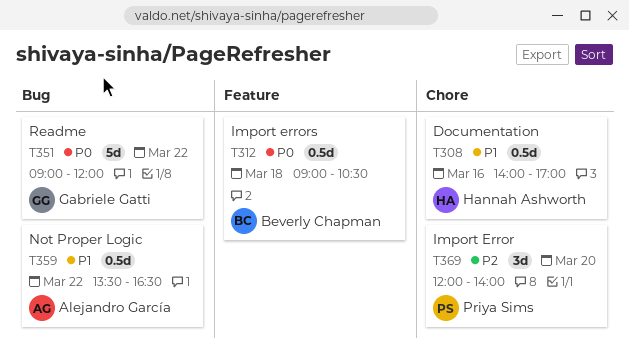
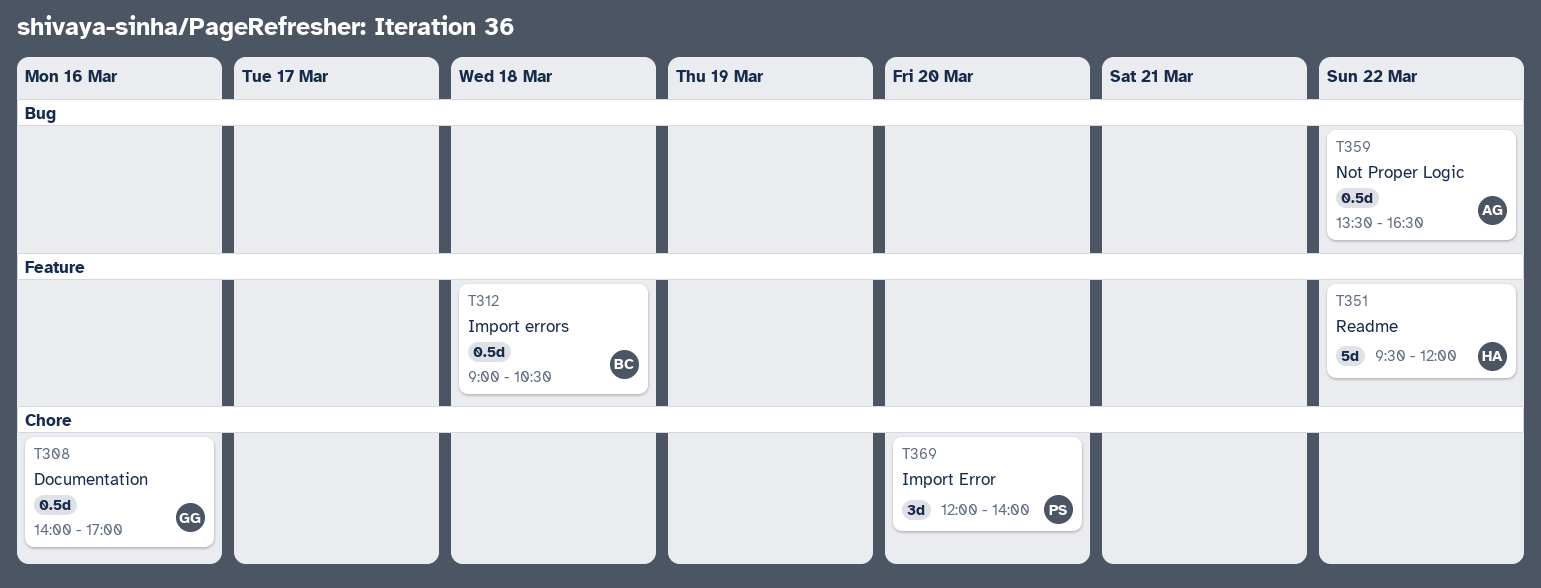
T308, owner: Hannah Ashworth -> Gabriele Gatti
T351, owner: Gabriele Gatti -> Hannah Ashworth
T351, label: Bug -> Feature
T351, begins: 09:00 -> 09:30

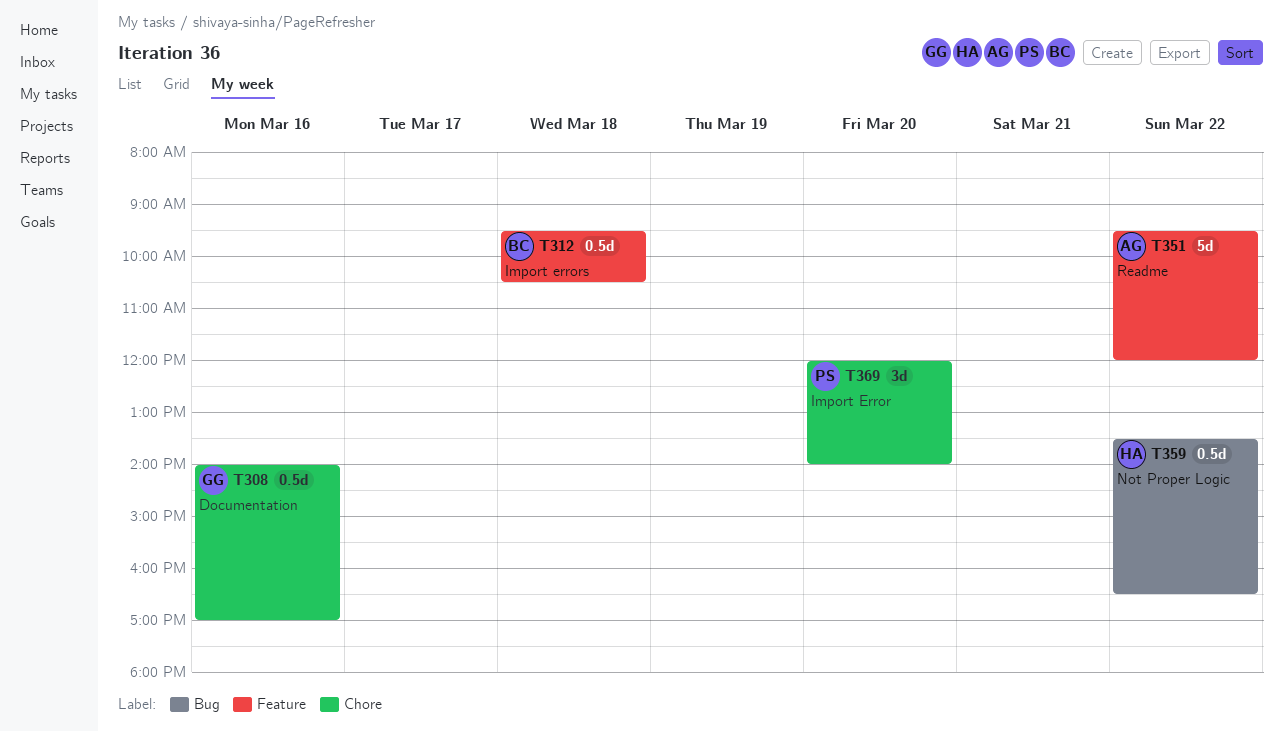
T312, begins: 09:00 -> 09:30
T351, owner: HA -> AG
T359, owner: AG -> HA

